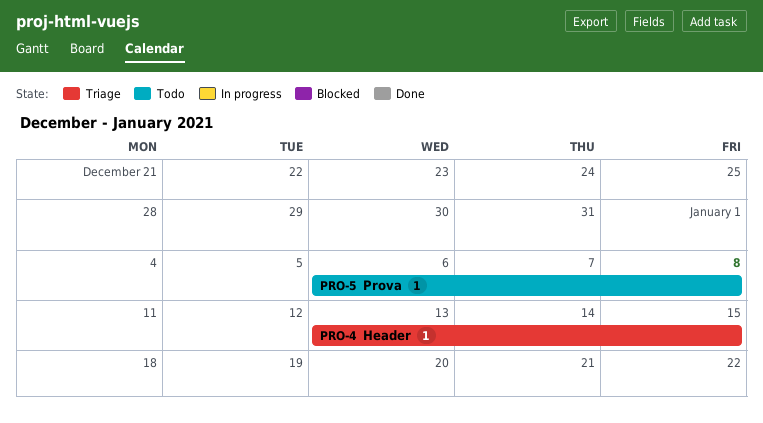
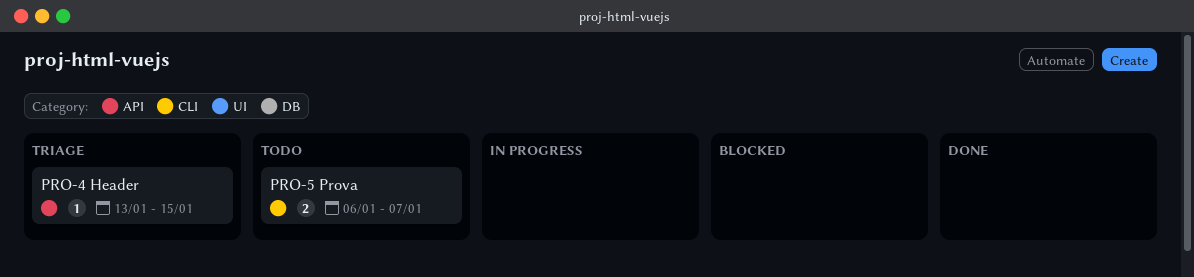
PRO-5, estimate: 1 -> 2
PRO-5, due: Jan 8 -> Jan 7

